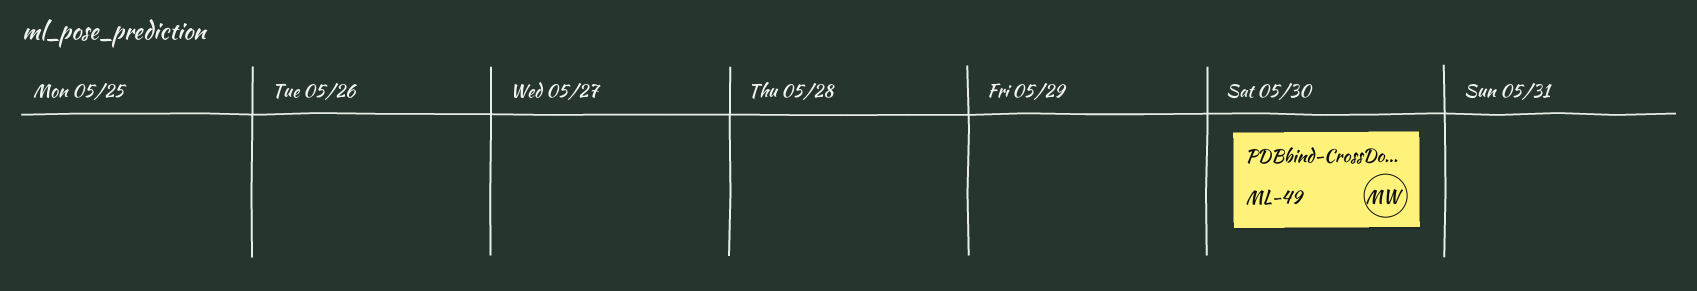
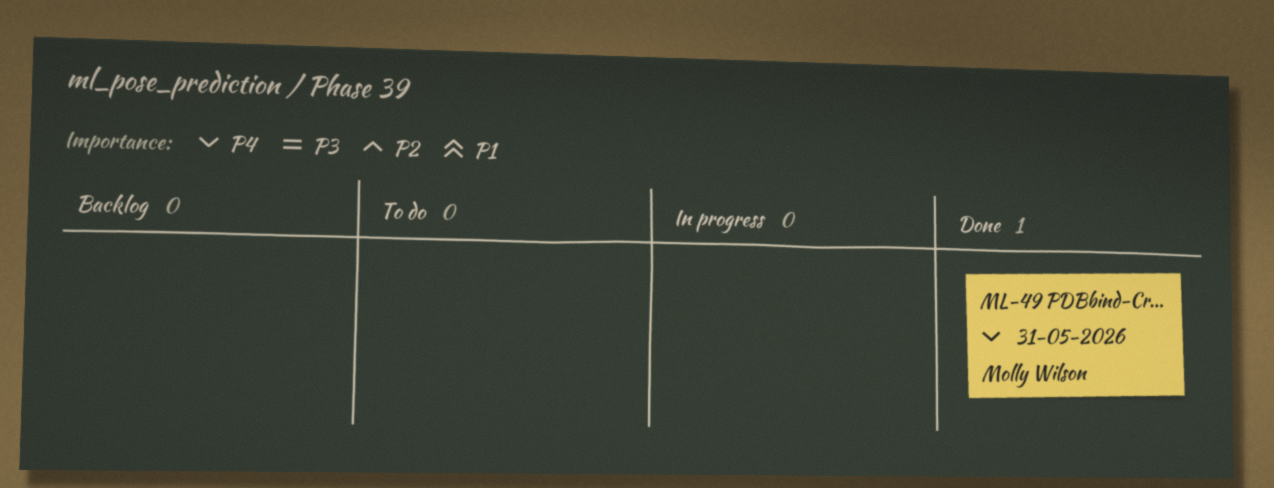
ML-49, due: May 30 -> May 31

